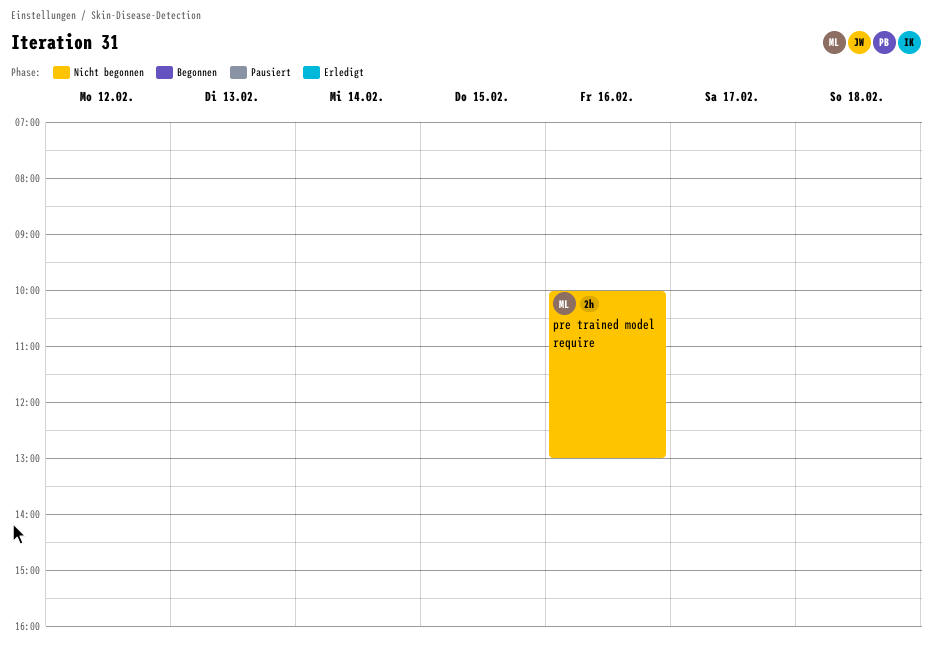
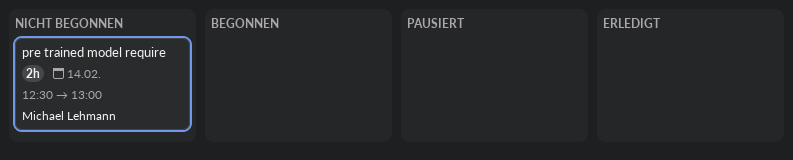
pre trained model require, day: Feb 16 -> Feb 14
pre trained model require, begins: 10:00 -> 12:30

